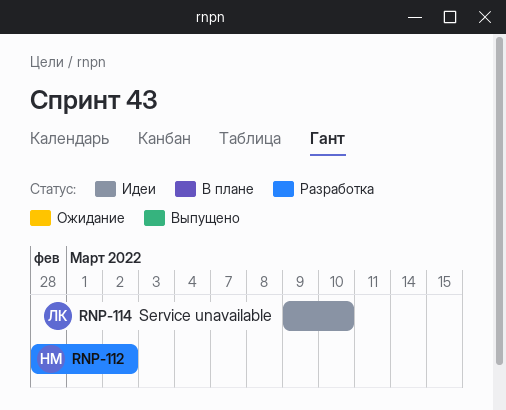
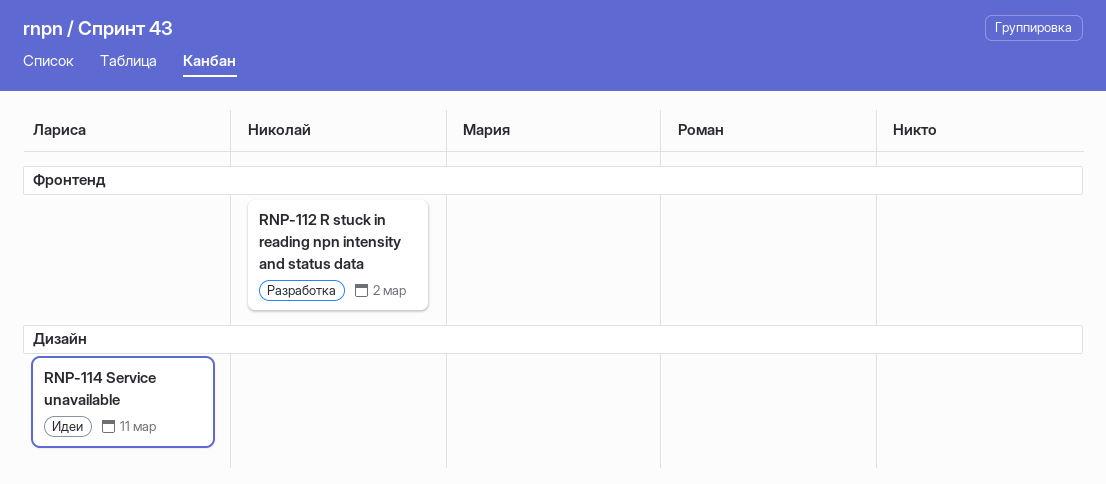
RNP-114, due: Mar 10 -> Mar 11

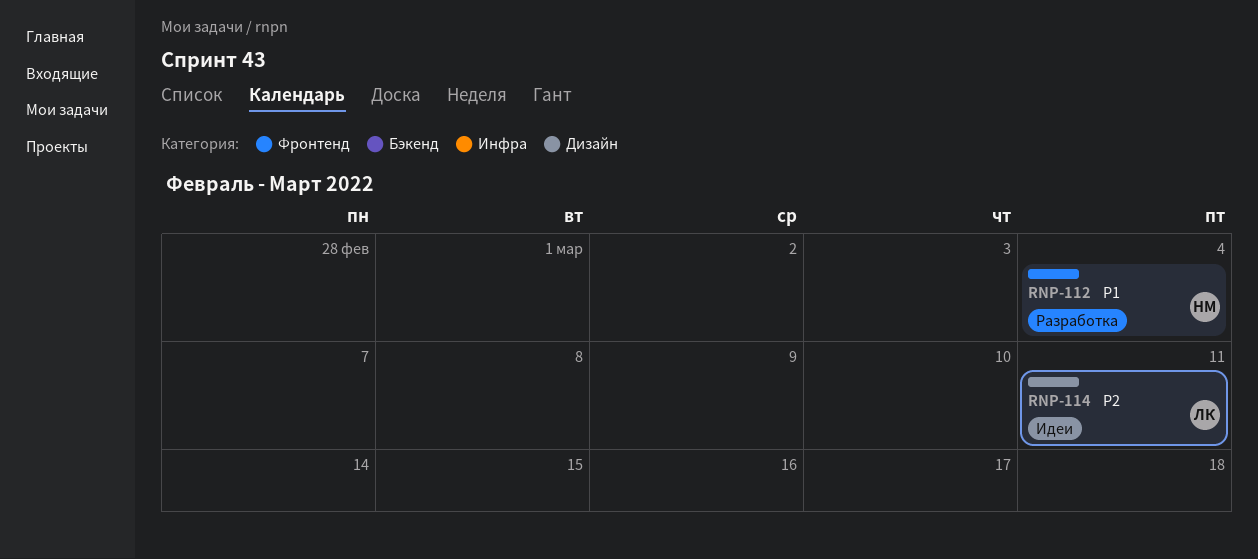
RNP-112, due: Mar 2 -> Mar 4

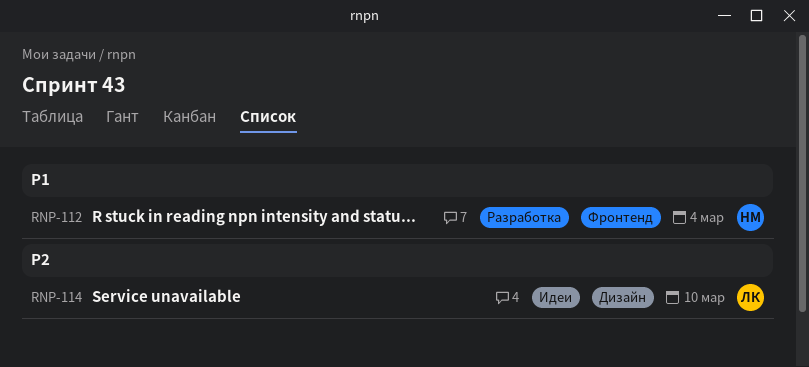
RNP-114, due: Mar 11 -> Mar 10

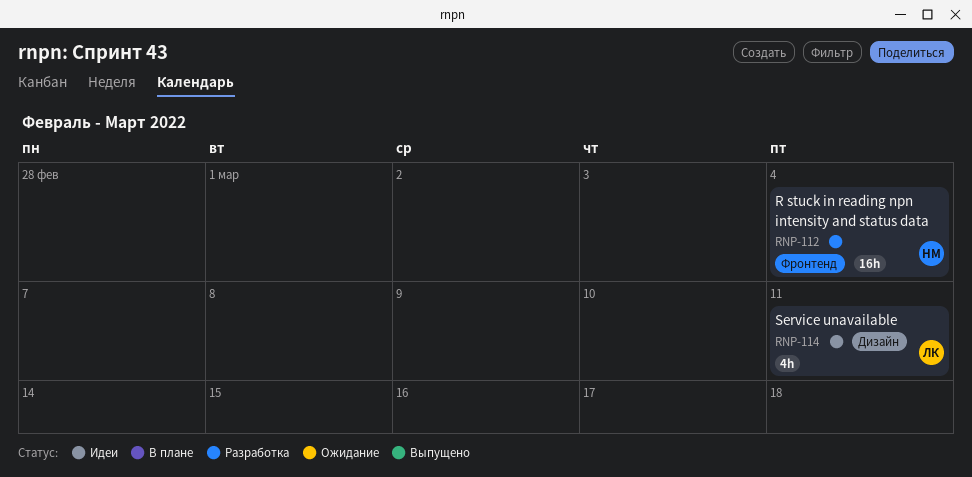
RNP-114, due: Mar 10 -> Mar 11

